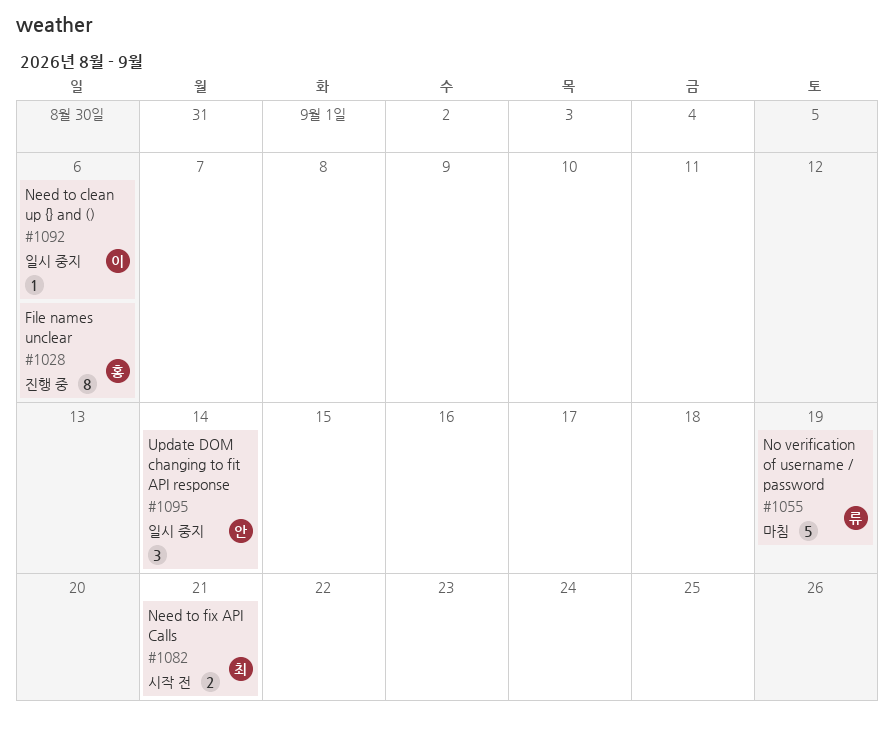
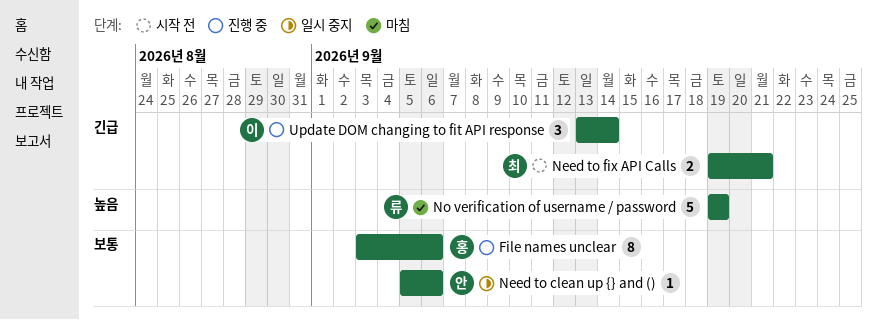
Need to clean up {} and (), owner: 이 -> 안
Update DOM changing to fit API response, status: 일시 중지 -> 진행 중
Update DOM changing to fit API response, owner: 안 -> 이

